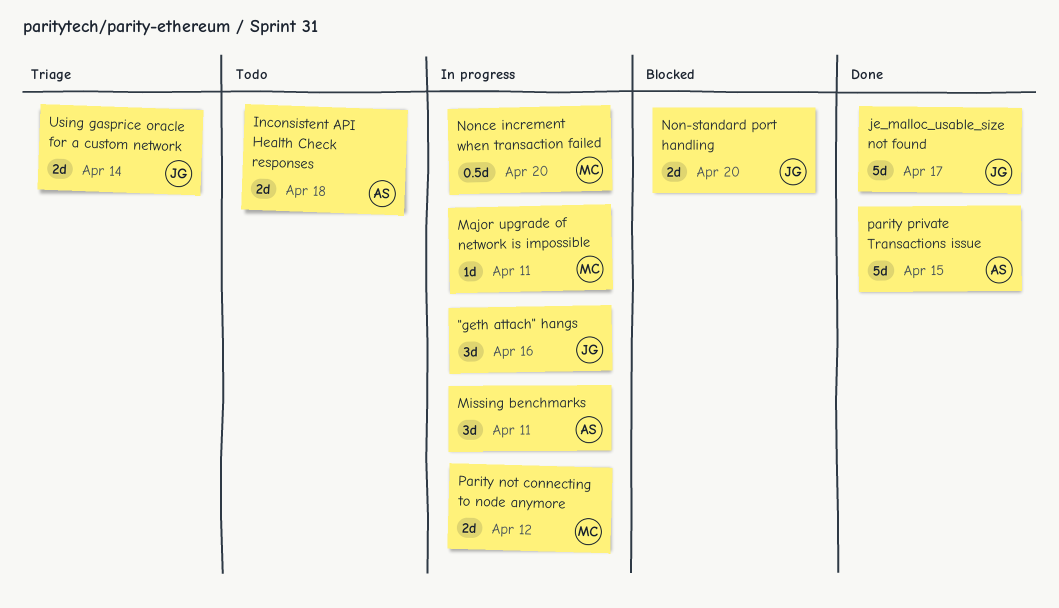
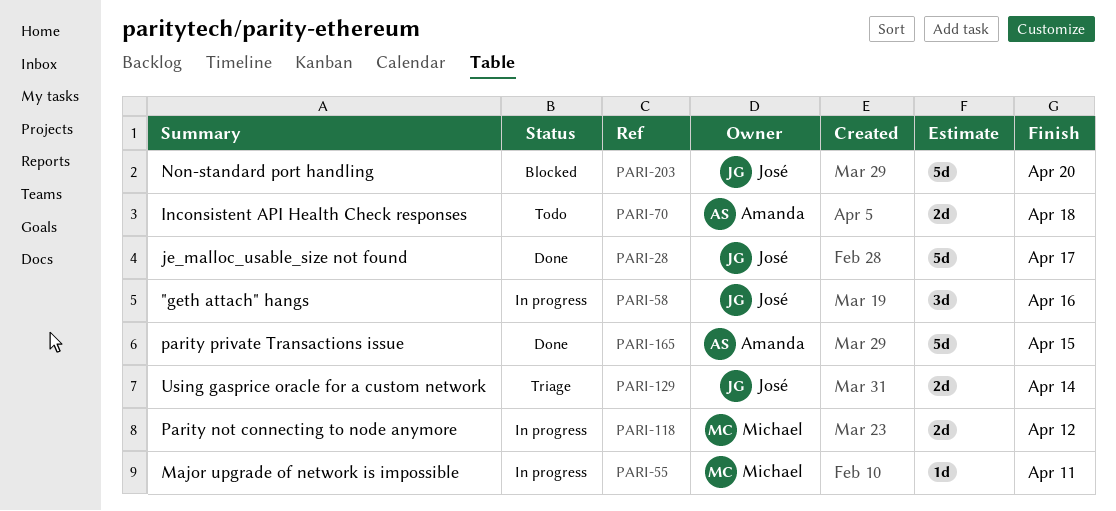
Missing benchmarks: present -> none
Non-standard port handling, estimate: 2d -> 5d
Nonce increment when transaction failed: present -> none

